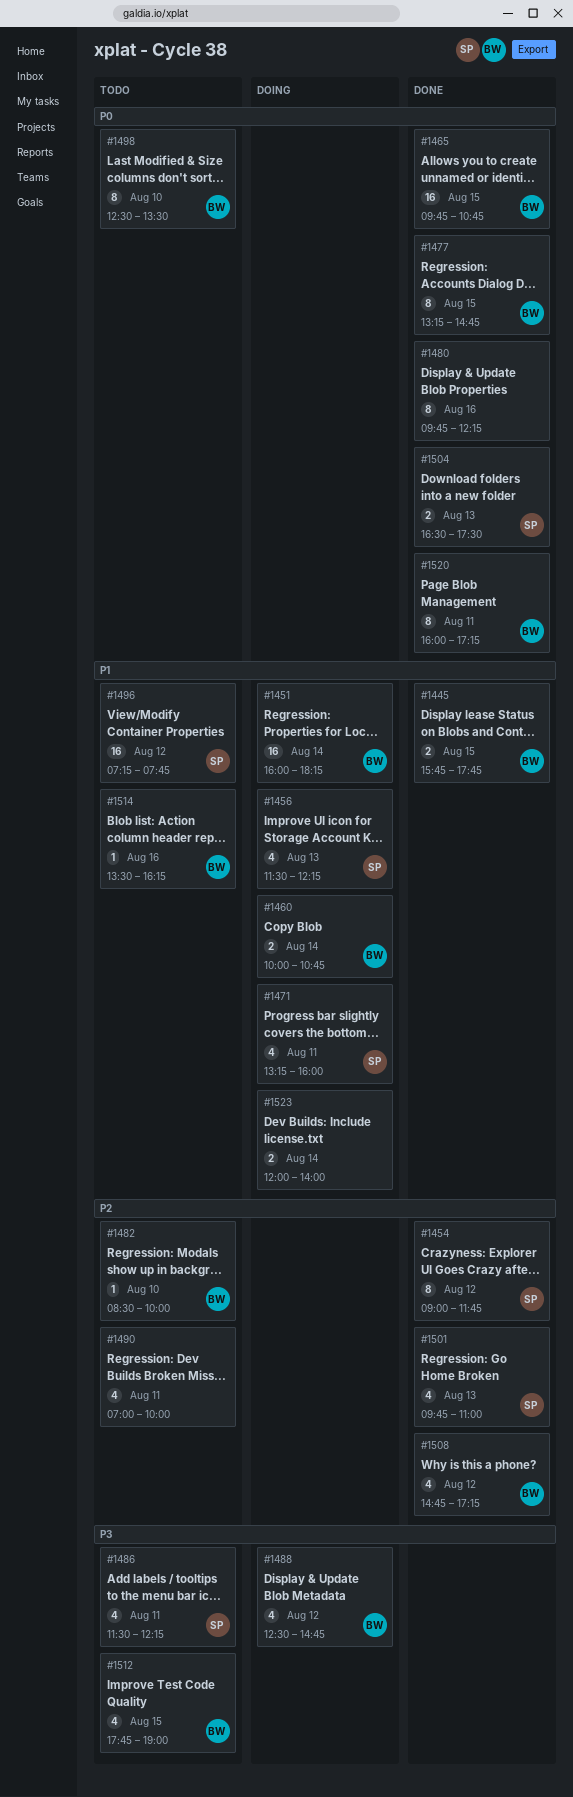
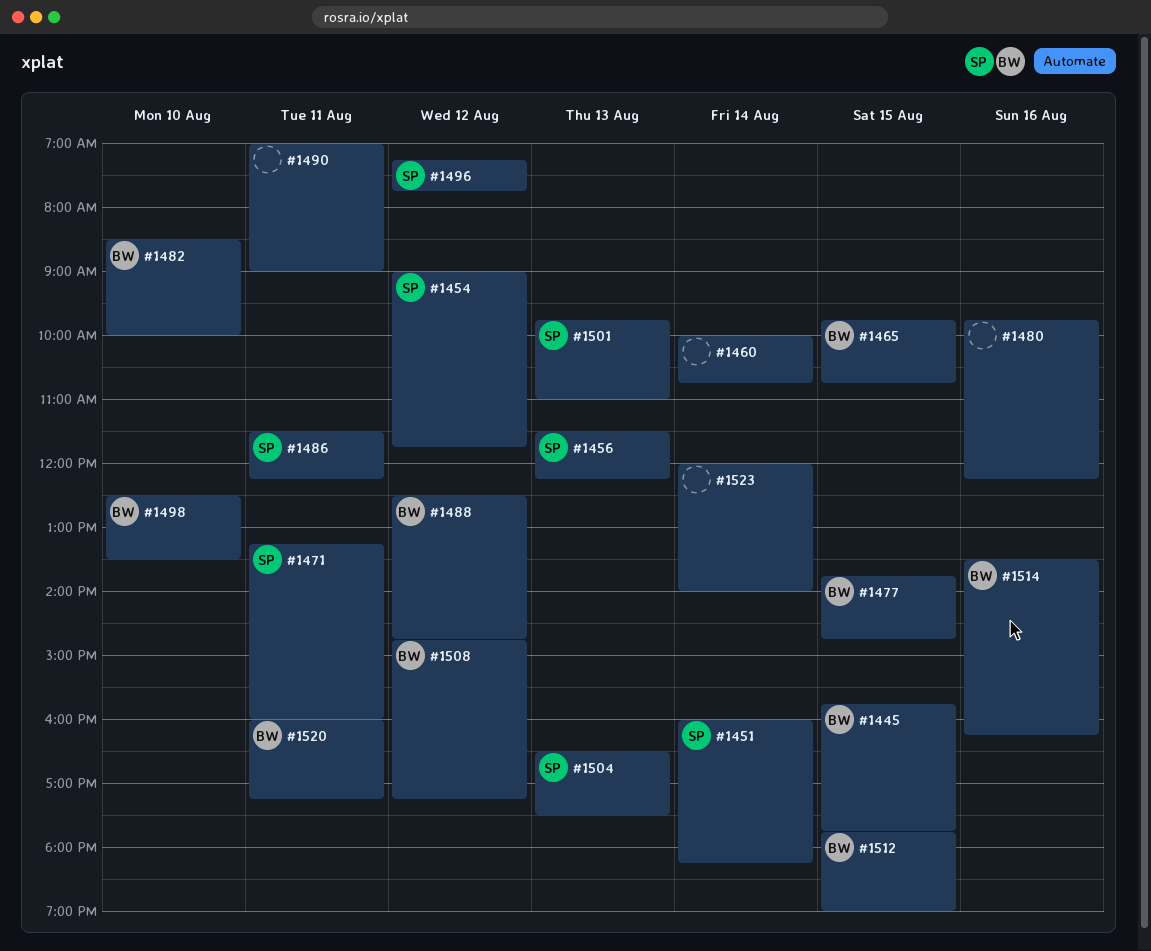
#1451, owner: BW -> SP
#1460, owner: BW -> none
#1477, begins: 13:15 -> 13:45
#1490, ends: 10:00 -> 09:00

